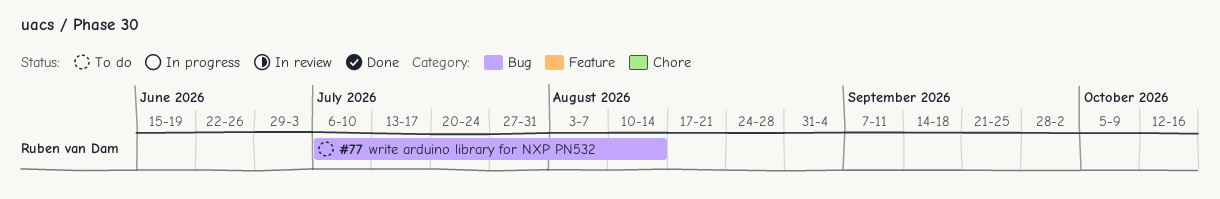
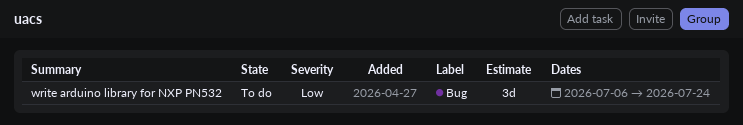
write arduino library for NXP PN532, due: Aug 14 -> Jul 24

